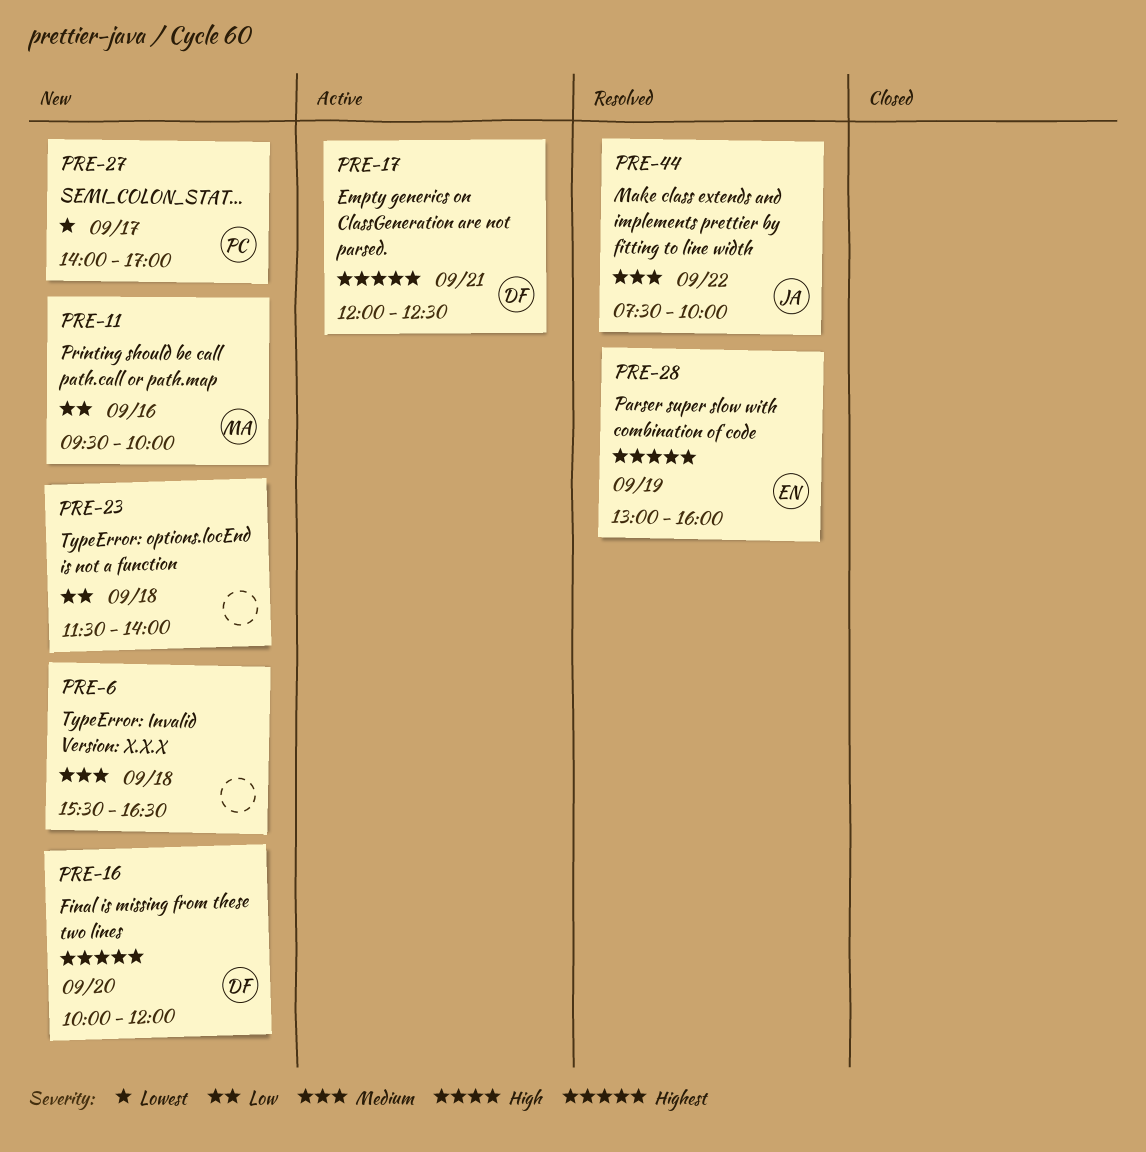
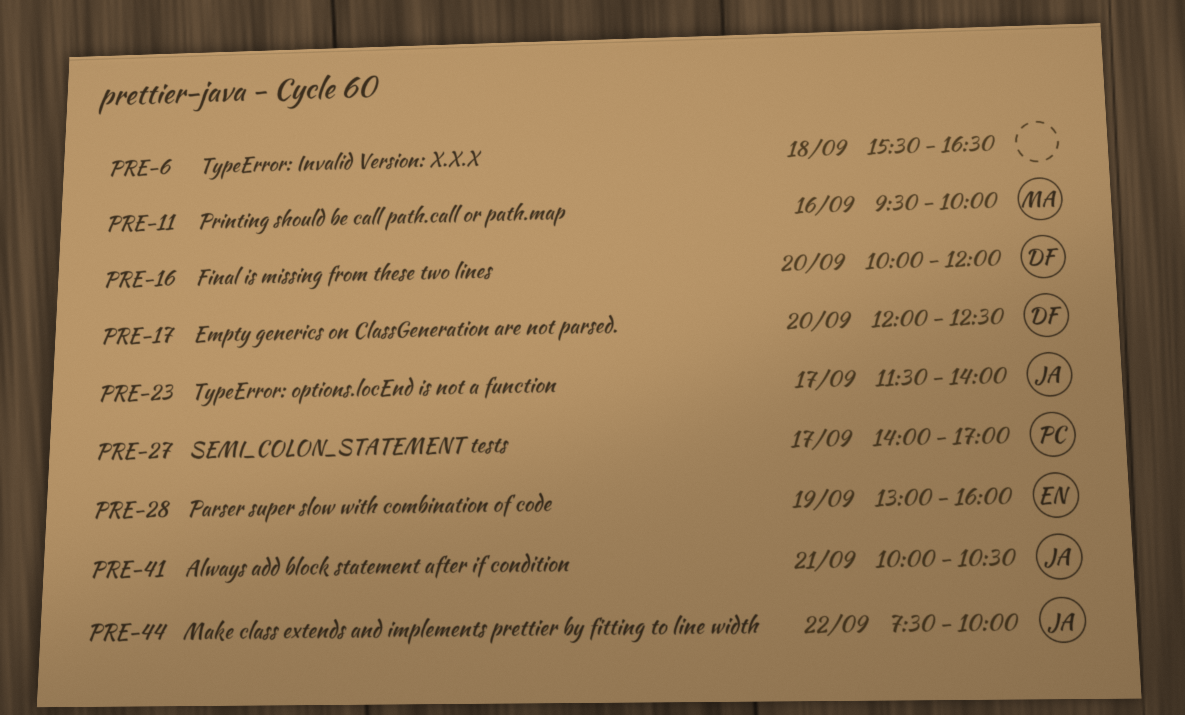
PRE-17, day: Sep 21 -> Sep 20
PRE-23, owner: none -> JA
PRE-23, day: Sep 18 -> Sep 17
PRE-41: none -> present

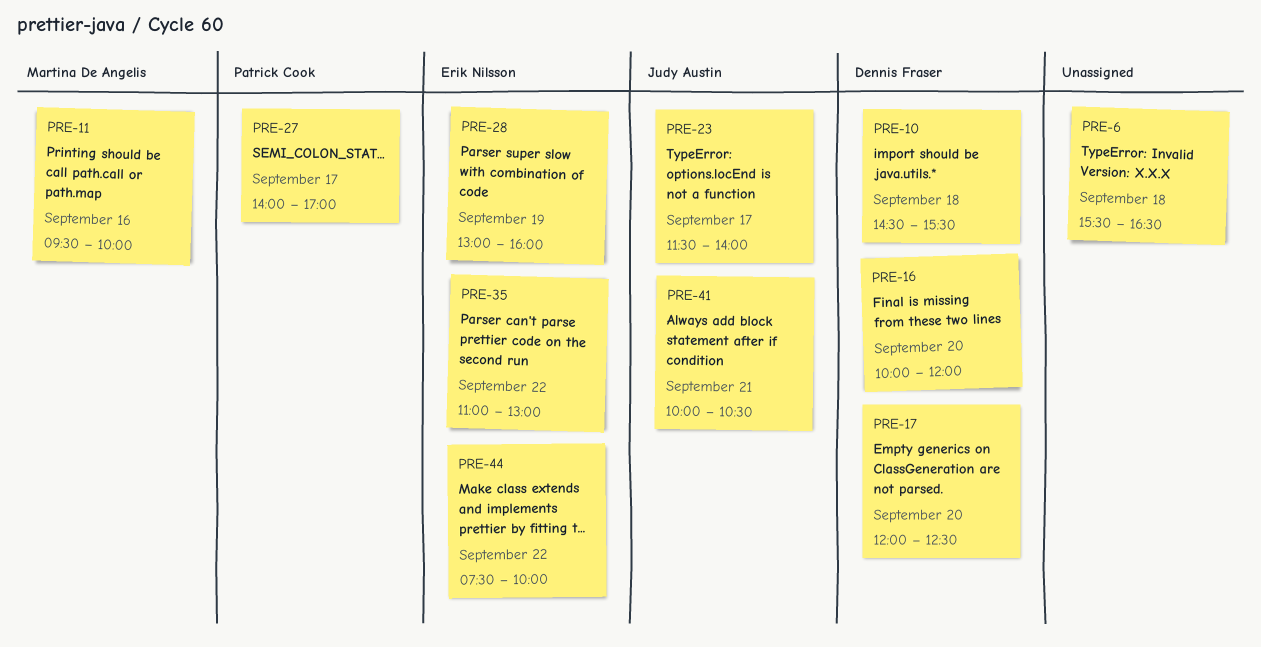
PRE-10: none -> present
PRE-35: none -> present
PRE-44, owner: Judy Austin -> Erik Nilsson

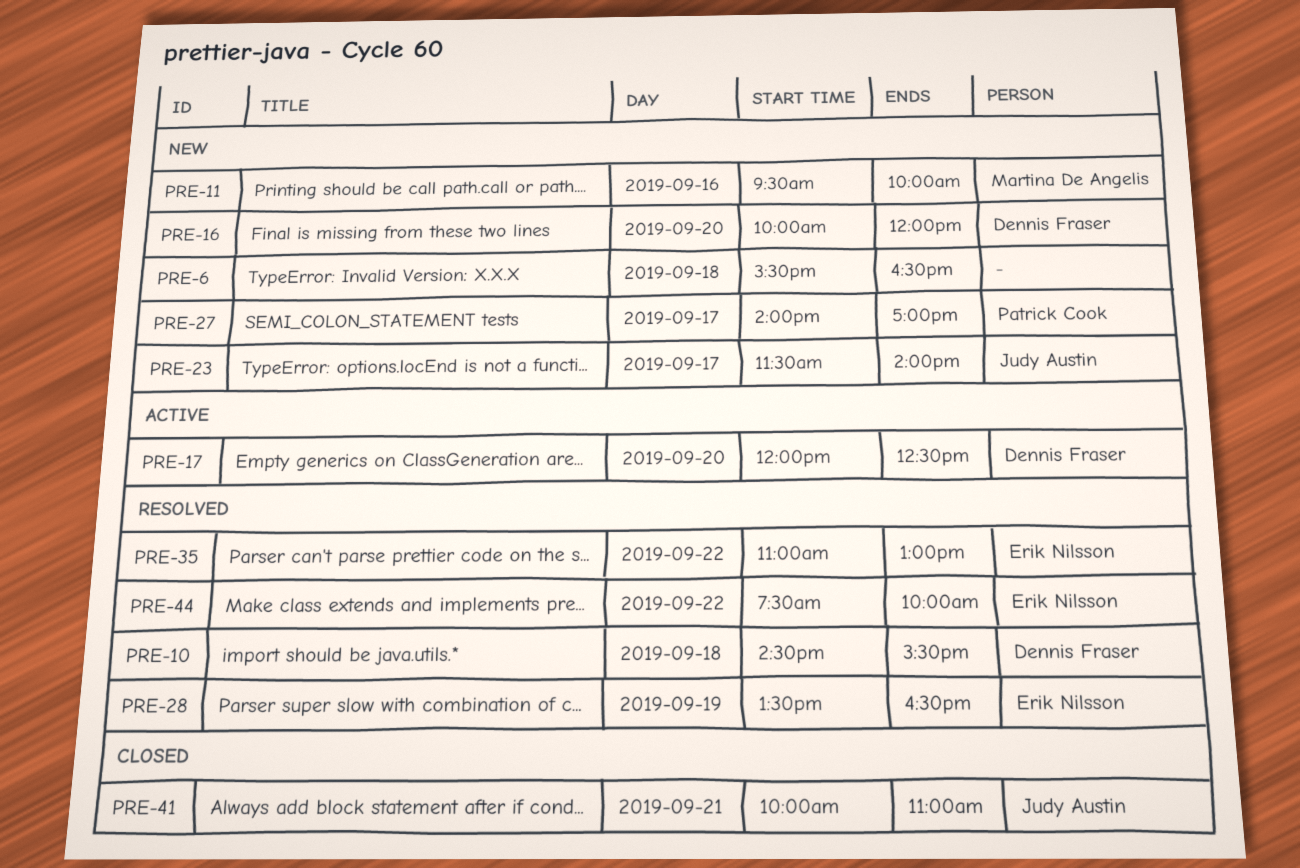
PRE-28, begins: 13:00 -> 13:30
PRE-28, ends: 16:00 -> 16:30
PRE-41, ends: 10:30 -> 11:00

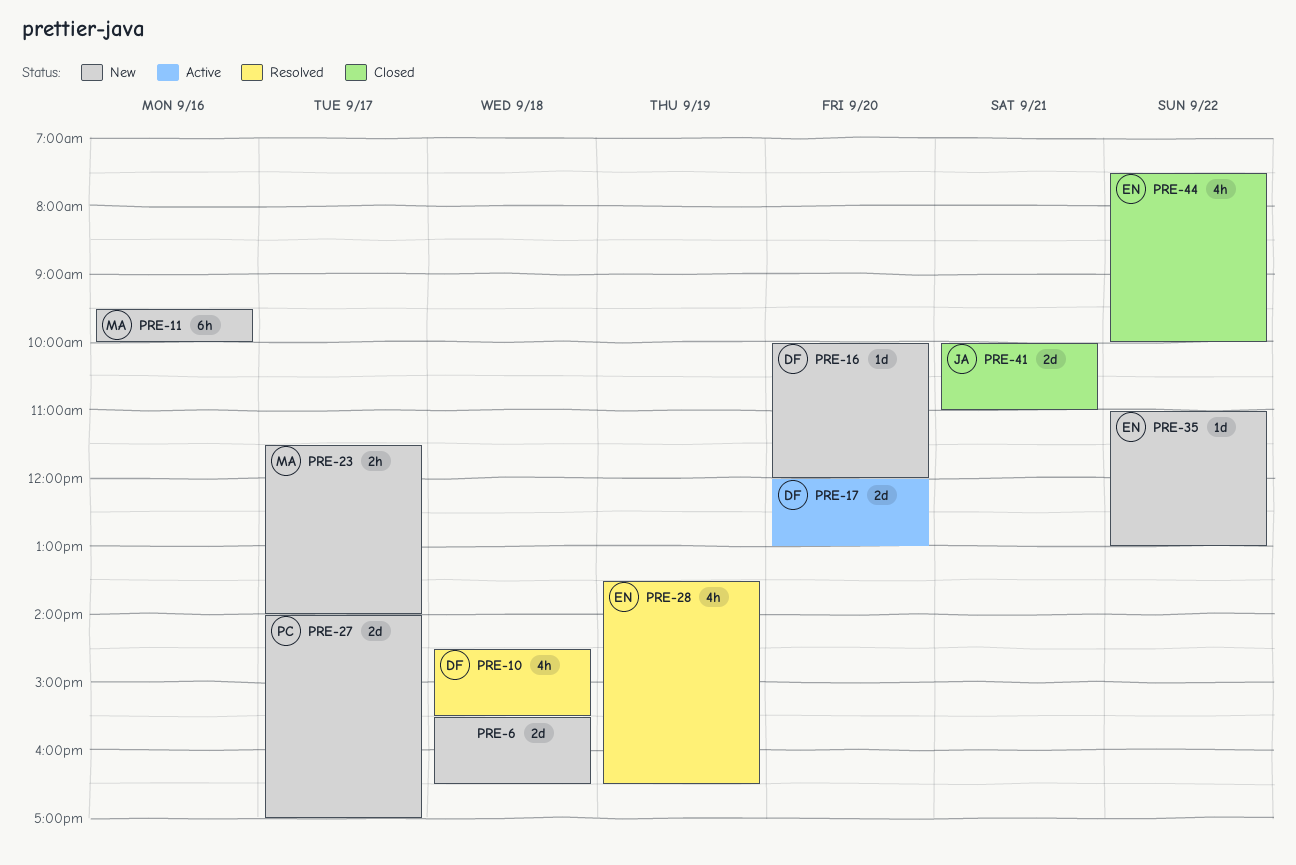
PRE-17, ends: 12:30 -> 13:00
PRE-23, owner: Judy Austin -> Martina De Angelis
PRE-35, status: Resolved -> New
PRE-44, status: Resolved -> Closed

